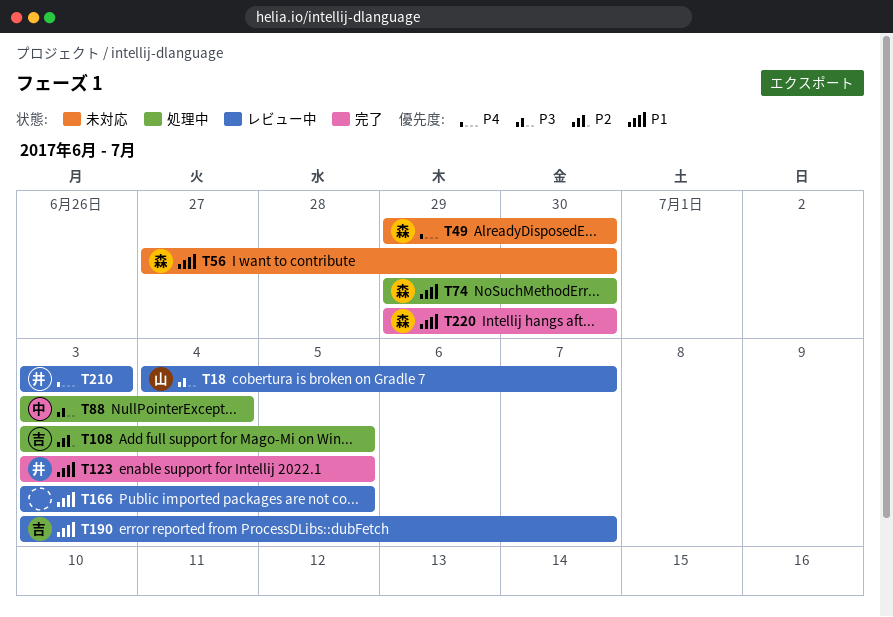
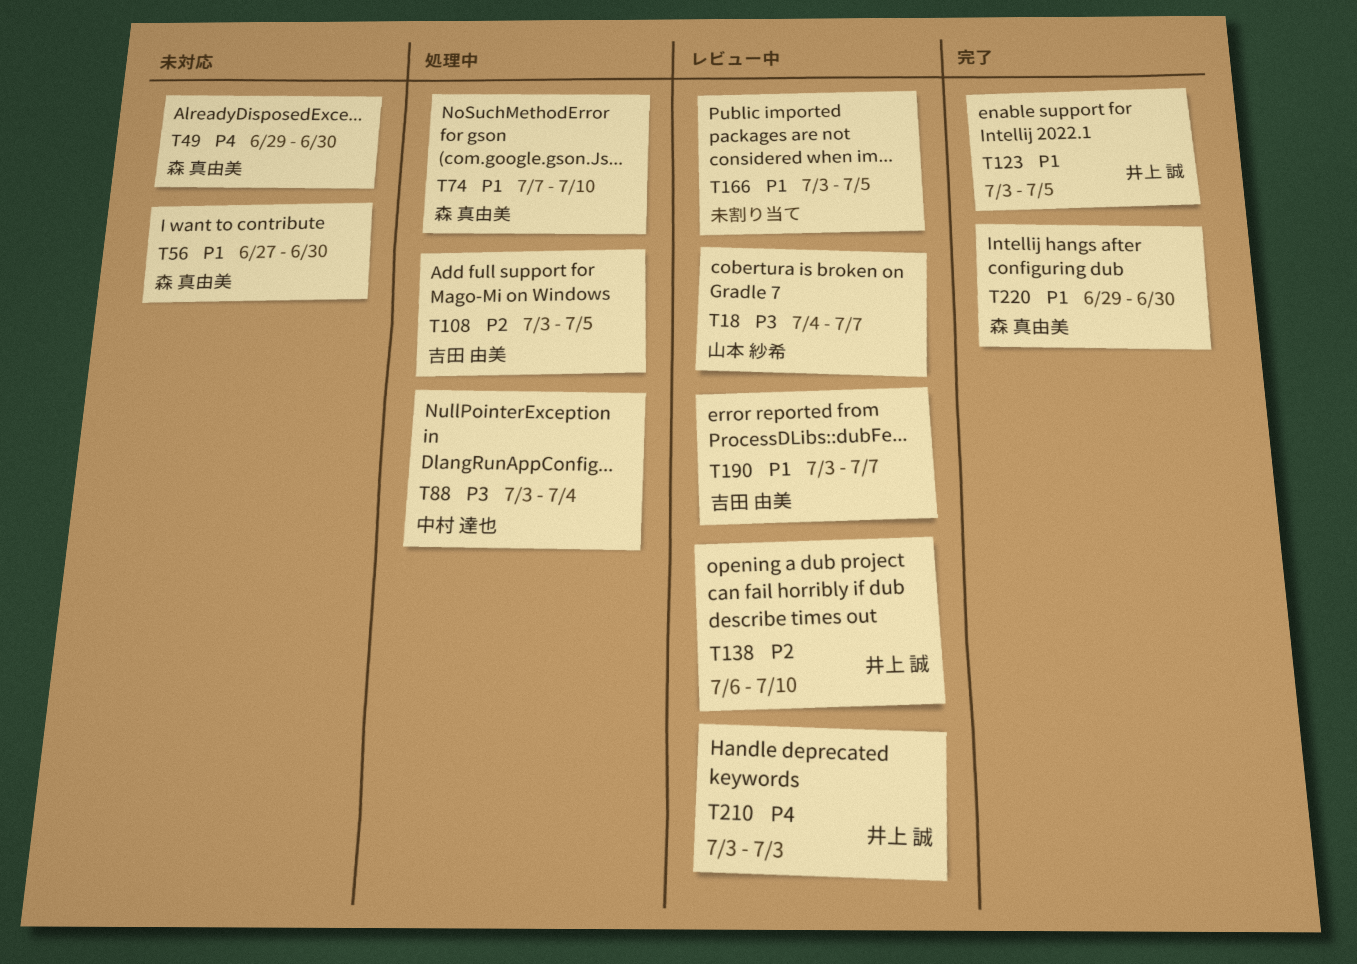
T74, start: Jun 29 -> Jul 7
T74, due: Jun 30 -> Jul 10
T138: none -> present

